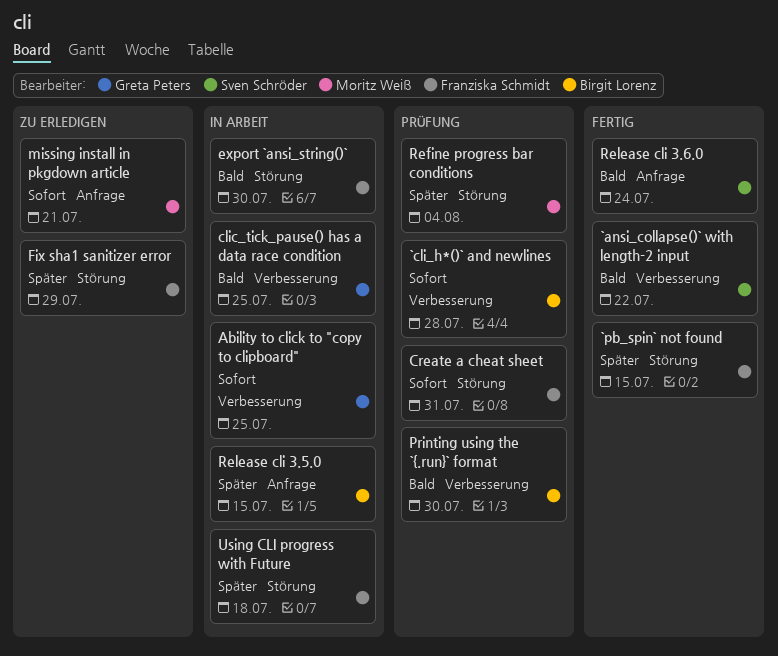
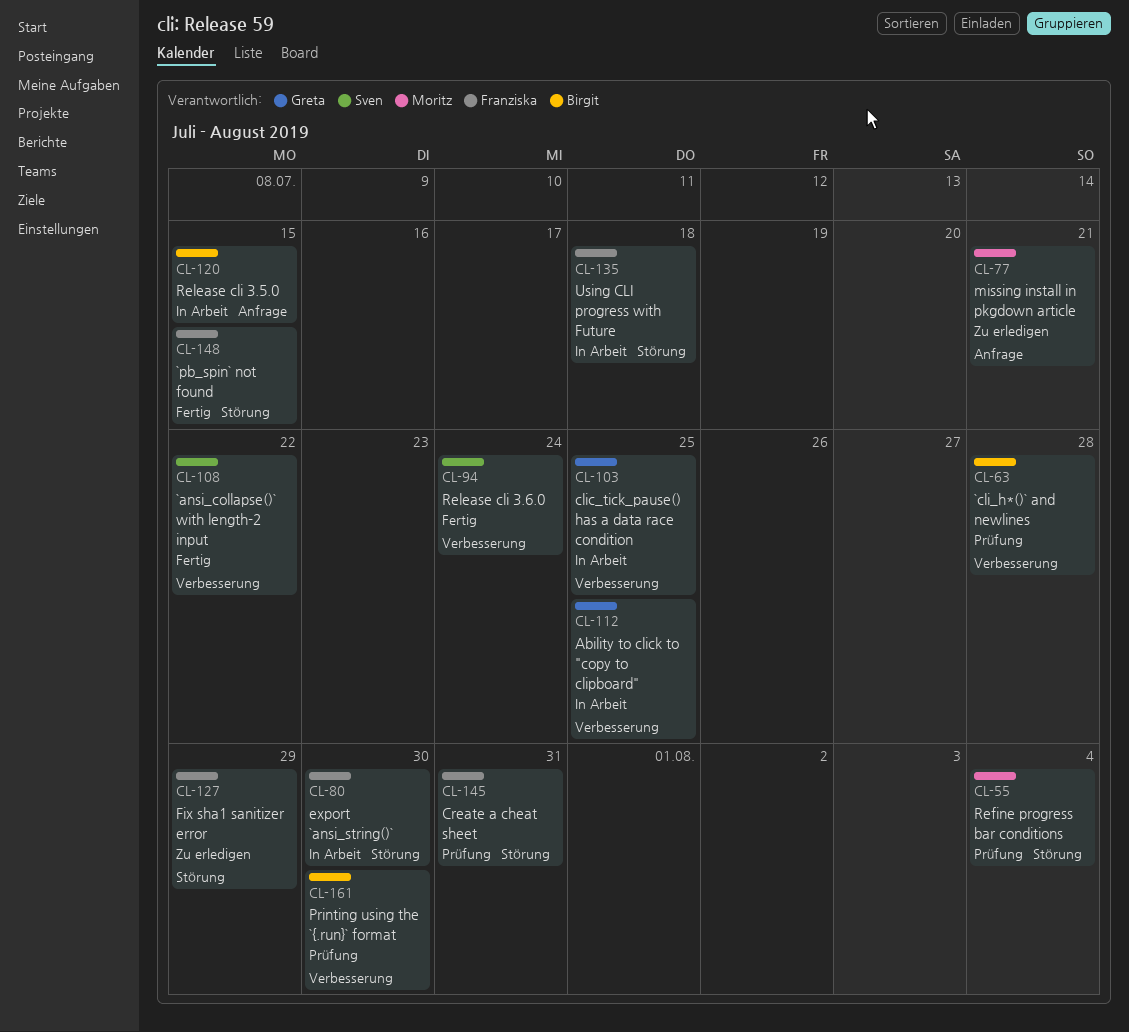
Release cli 3.6.0, label: Anfrage -> Verbesserung

